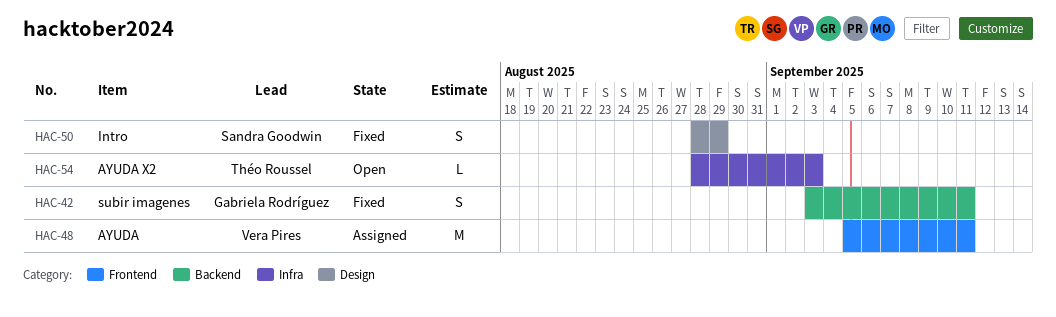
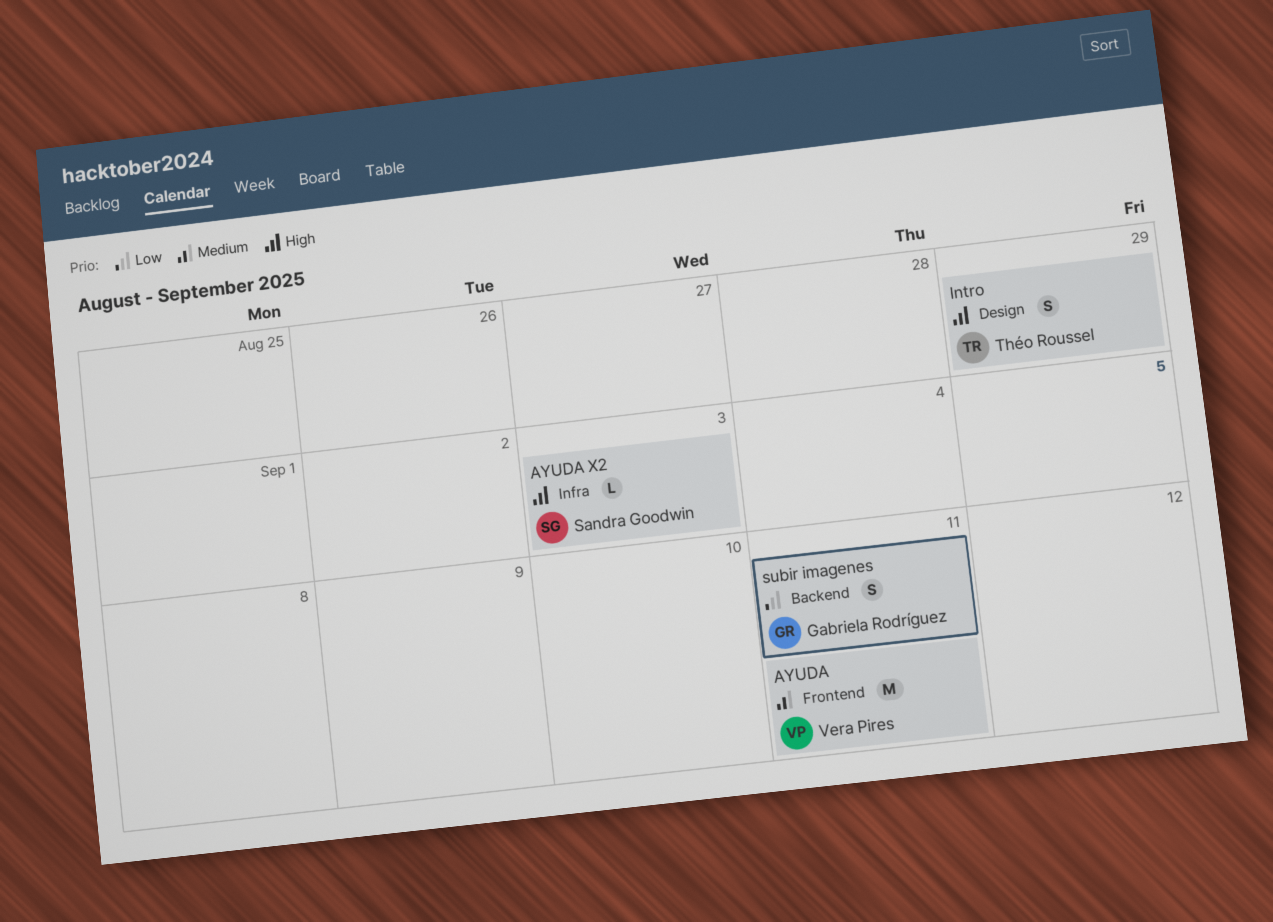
AYUDA X2, owner: Théo Roussel -> Sandra Goodwin
Intro, owner: Sandra Goodwin -> Théo Roussel

